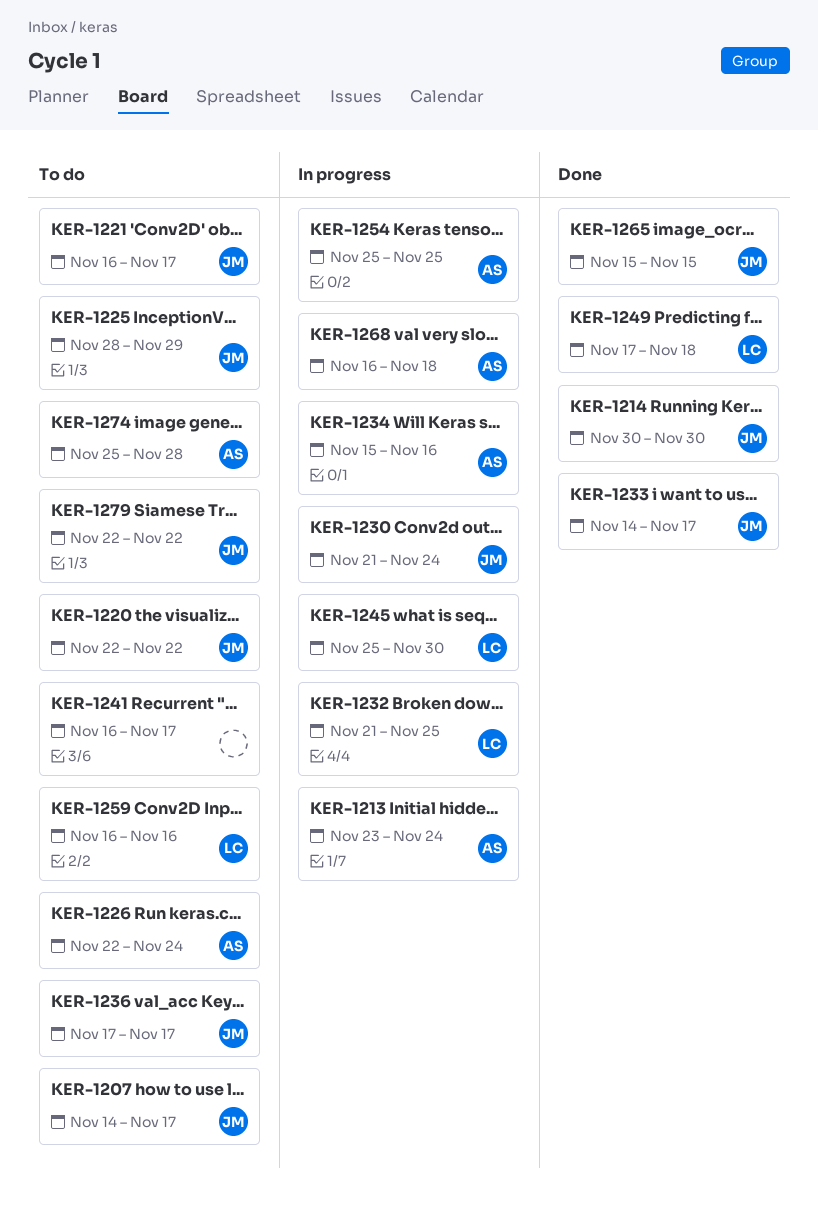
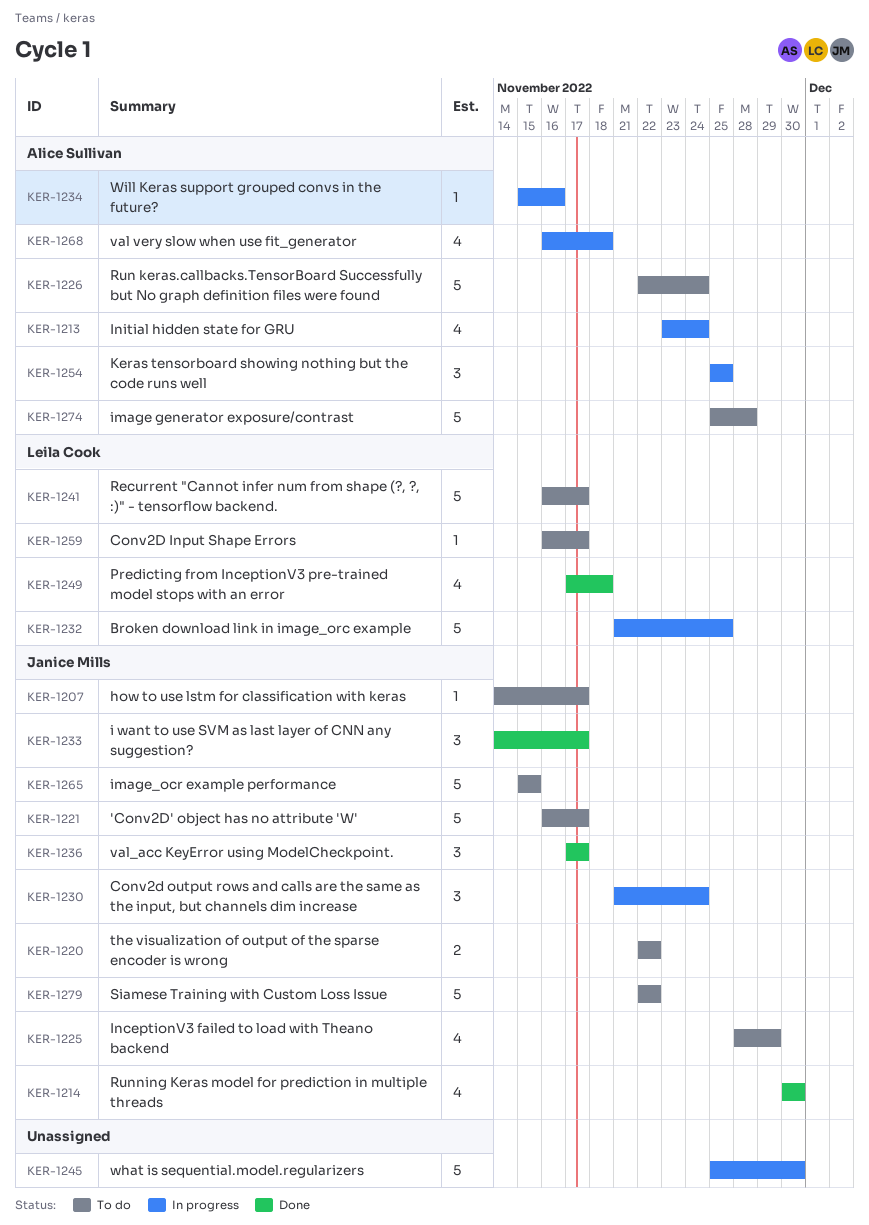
KER-1236, status: To do -> Done
KER-1241, owner: none -> Leila Cook
KER-1245, owner: Leila Cook -> none
KER-1259, due: Nov 16 -> Nov 17
KER-1265, status: Done -> To do

